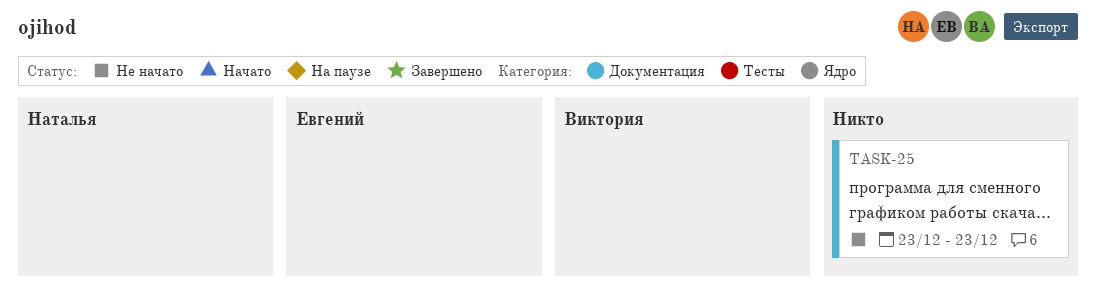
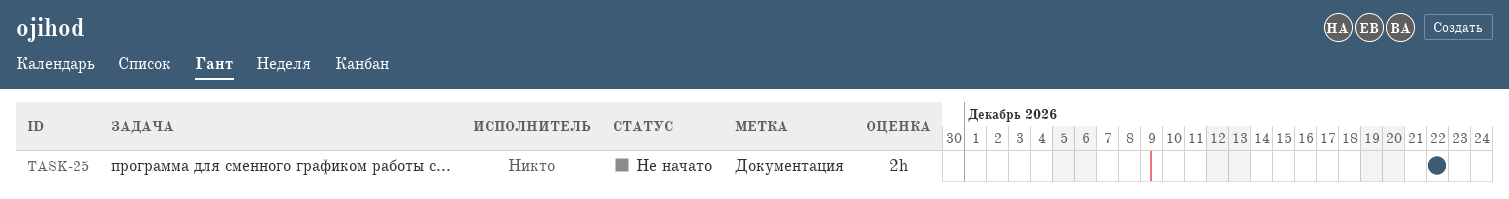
TASK-25, start: Dec 23 -> Dec 22
TASK-25, due: Dec 23 -> Dec 22

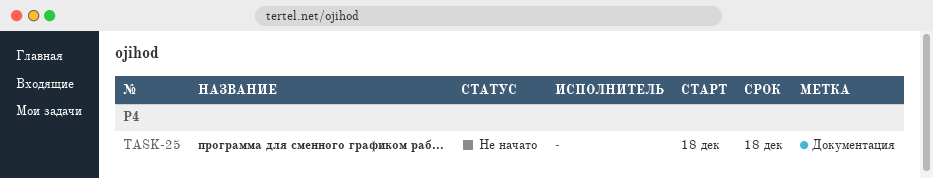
TASK-25, start: Dec 22 -> Dec 18
TASK-25, due: Dec 22 -> Dec 18

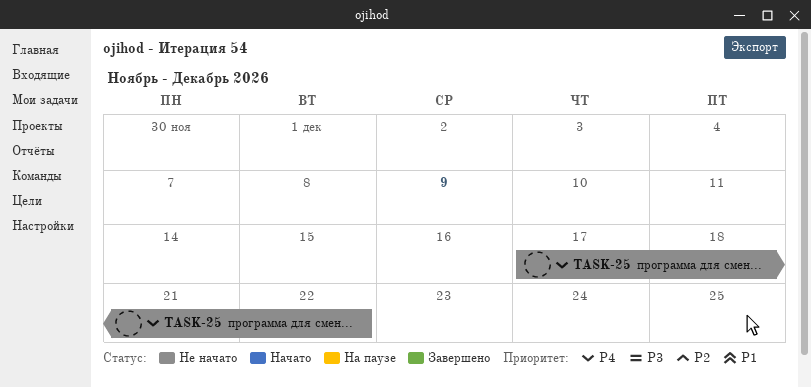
TASK-25, start: Dec 18 -> Dec 17
TASK-25, due: Dec 18 -> Dec 22

